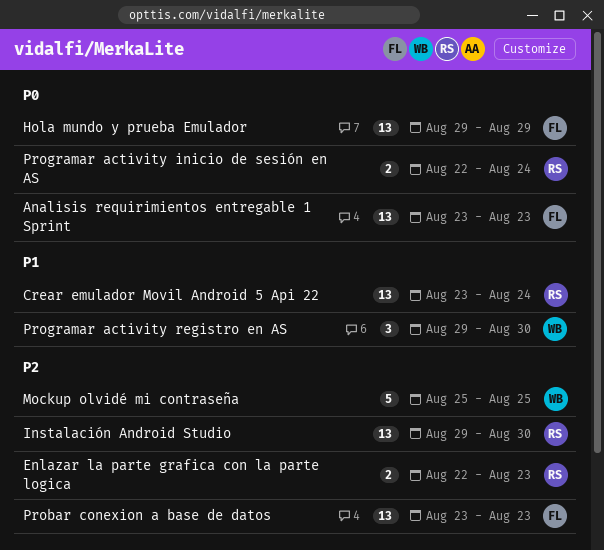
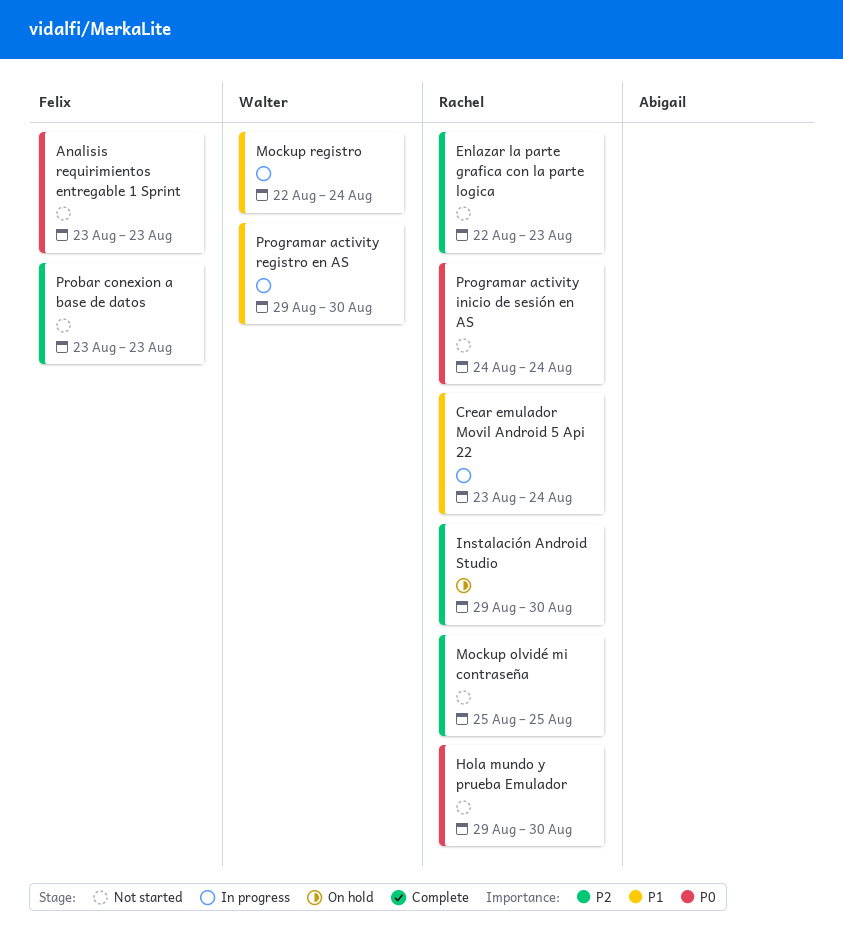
Hola mundo y prueba Emulador, owner: Felix -> Rachel
Hola mundo y prueba Emulador, due: Aug 29 -> Aug 30
Mockup olvidé mi contraseña, owner: Walter -> Rachel
Mockup registro: none -> present
Programar activity inicio de sesión en AS, start: Aug 22 -> Aug 24

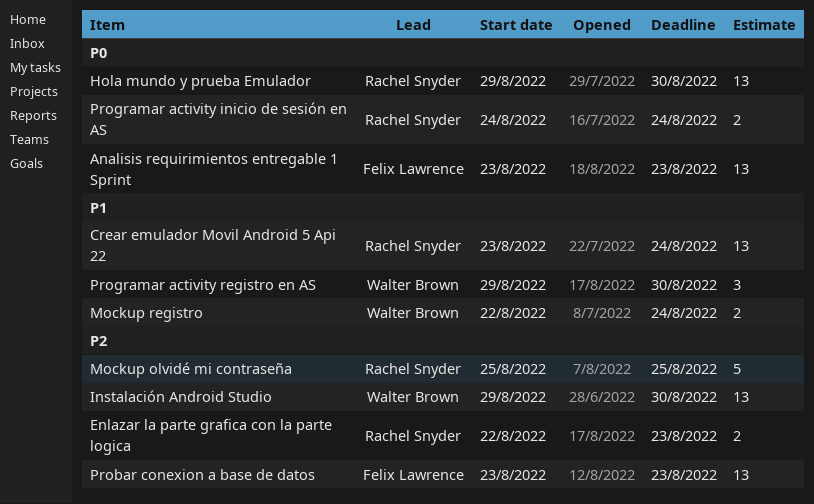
Instalación Android Studio, owner: Rachel Snyder -> Walter Brown

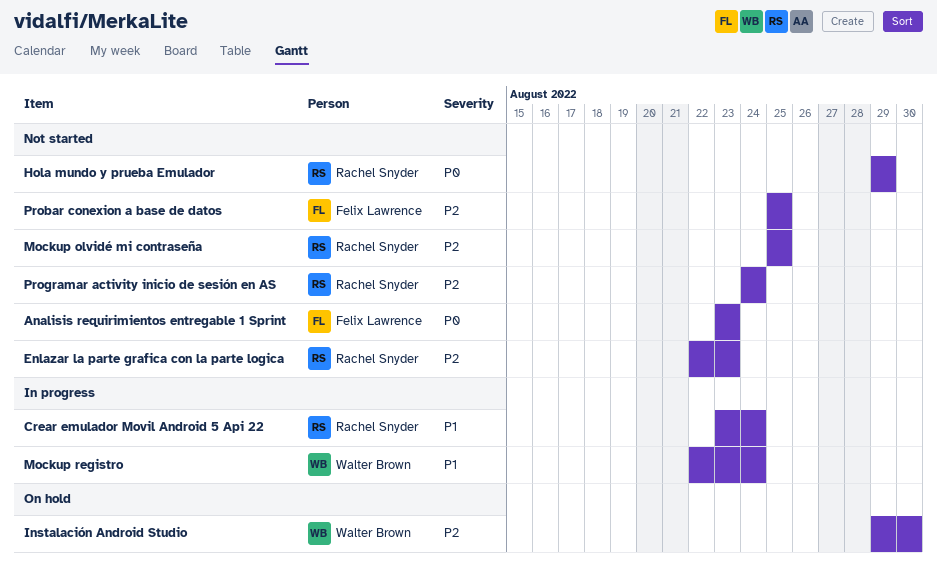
Hola mundo y prueba Emulador, due: Aug 30 -> Aug 29
Probar conexion a base de datos, start: Aug 23 -> Aug 25
Probar conexion a base de datos, due: Aug 23 -> Aug 25
Programar activity inicio de sesión en AS, priority: P0 -> P2
Programar activity registro en AS: present -> none

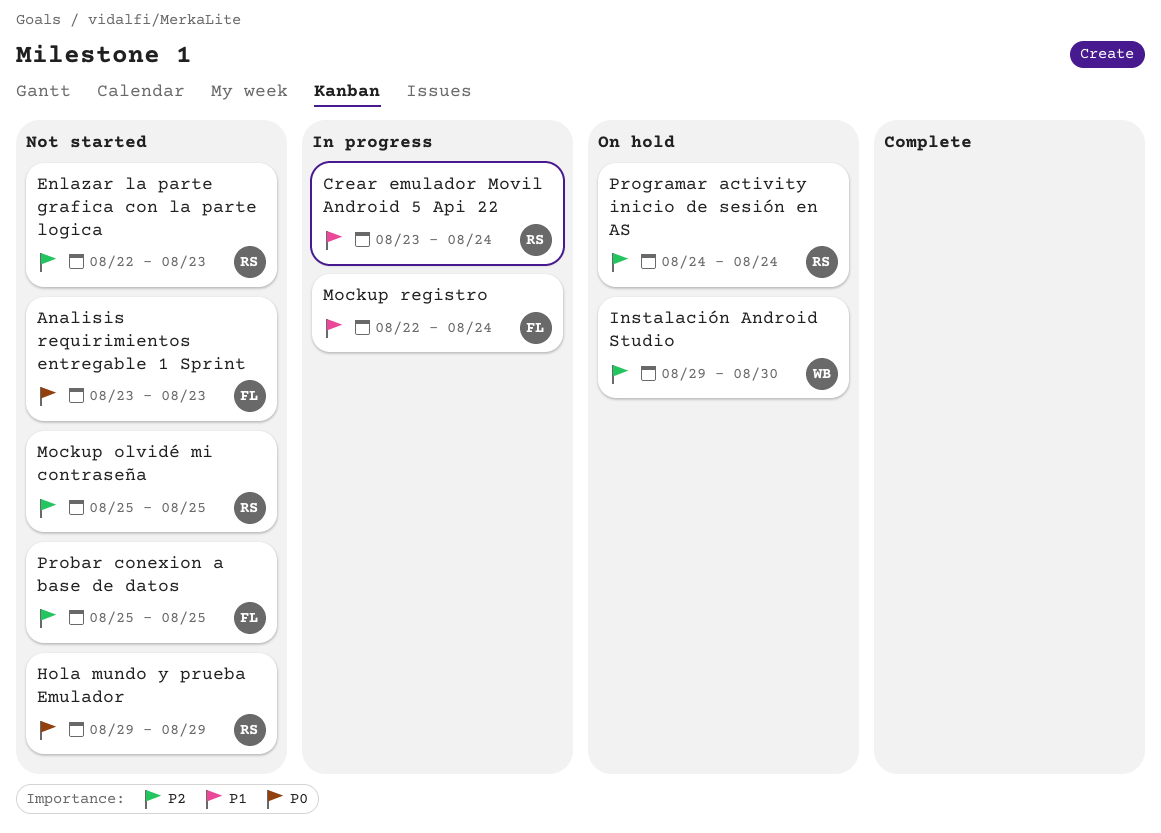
Mockup registro, owner: Walter Brown -> Felix Lawrence
Programar activity inicio de sesión en AS, status: Not started -> On hold

